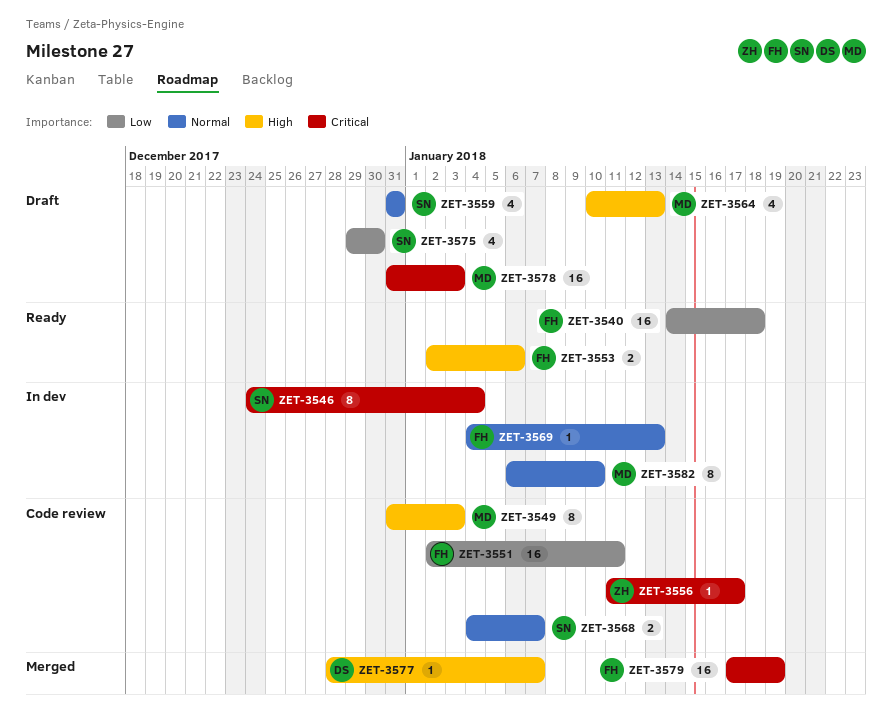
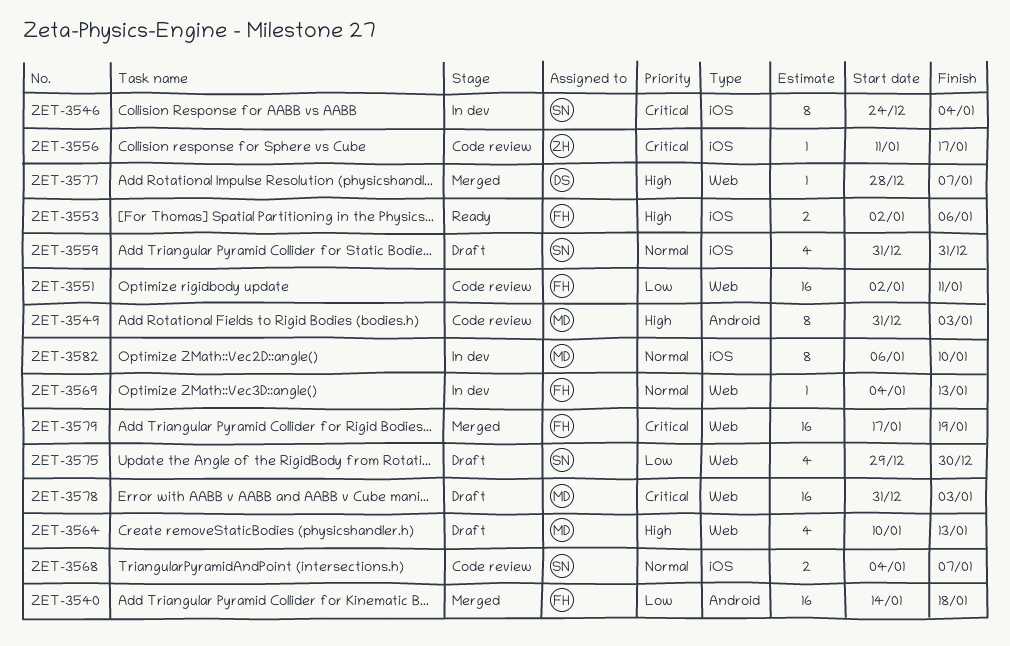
ZET-3540, status: Ready -> Merged

